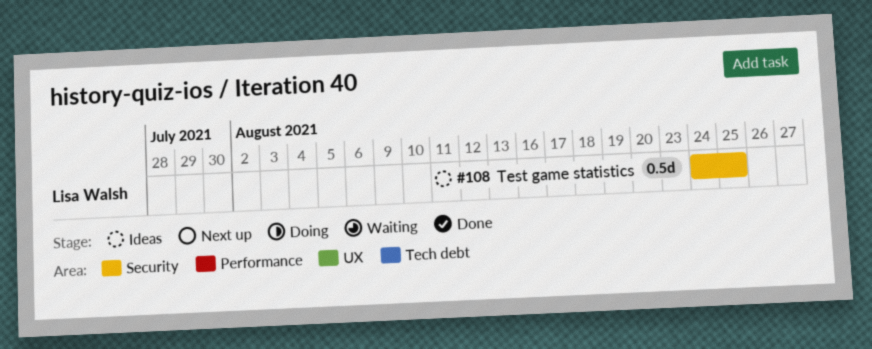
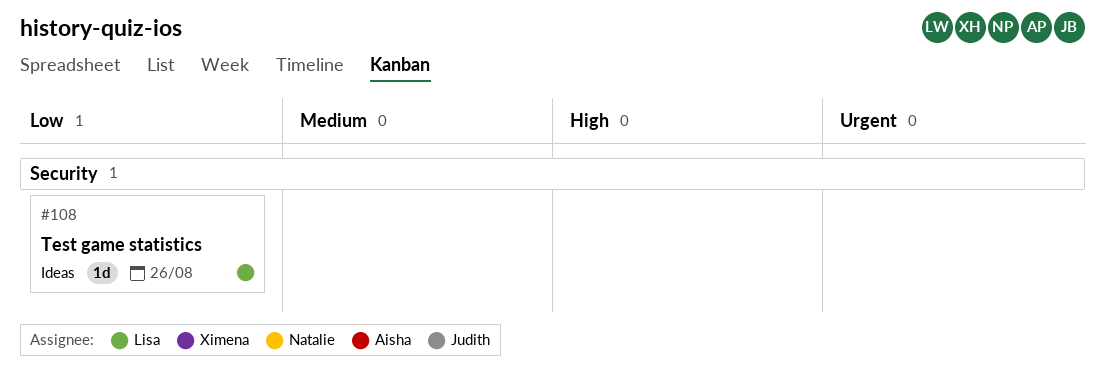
#108, estimate: 0.5d -> 1d
#108, due: Aug 25 -> Aug 26

